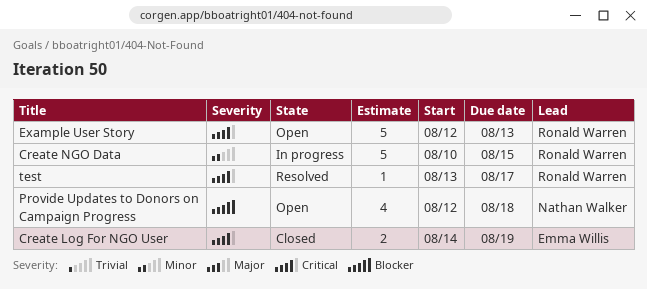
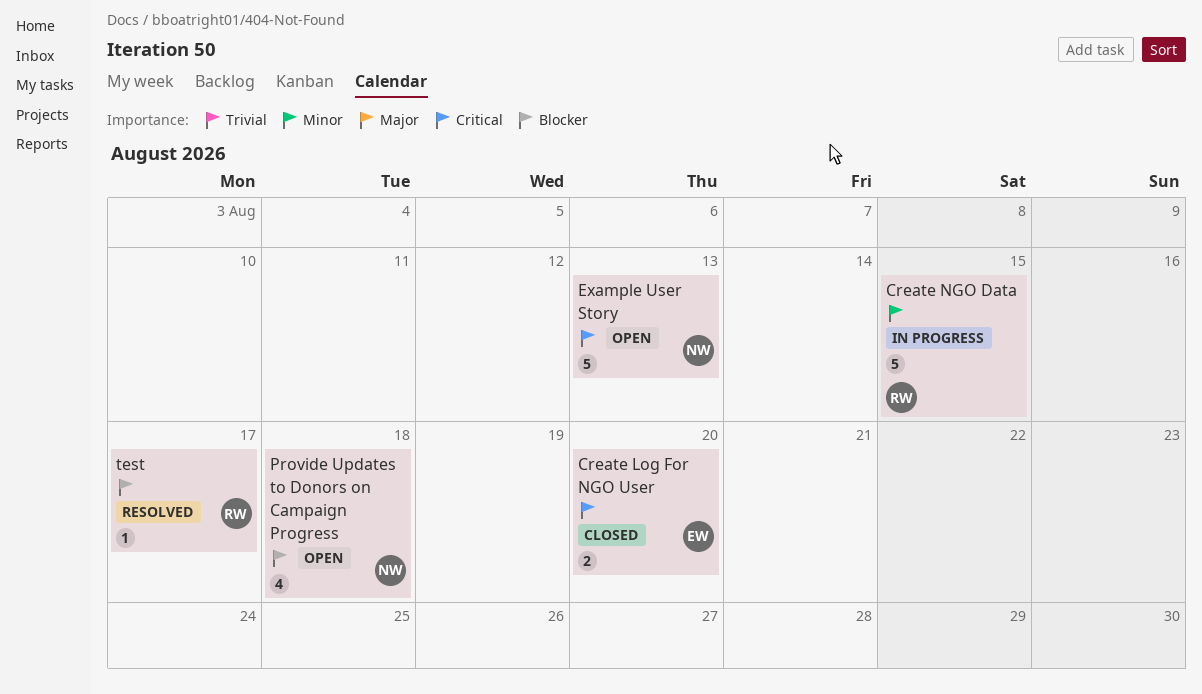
Create Log For NGO User, due: Aug 19 -> Aug 20
Example User Story, owner: Ronald Warren -> Nathan Walker
test, priority: Critical -> Blocker

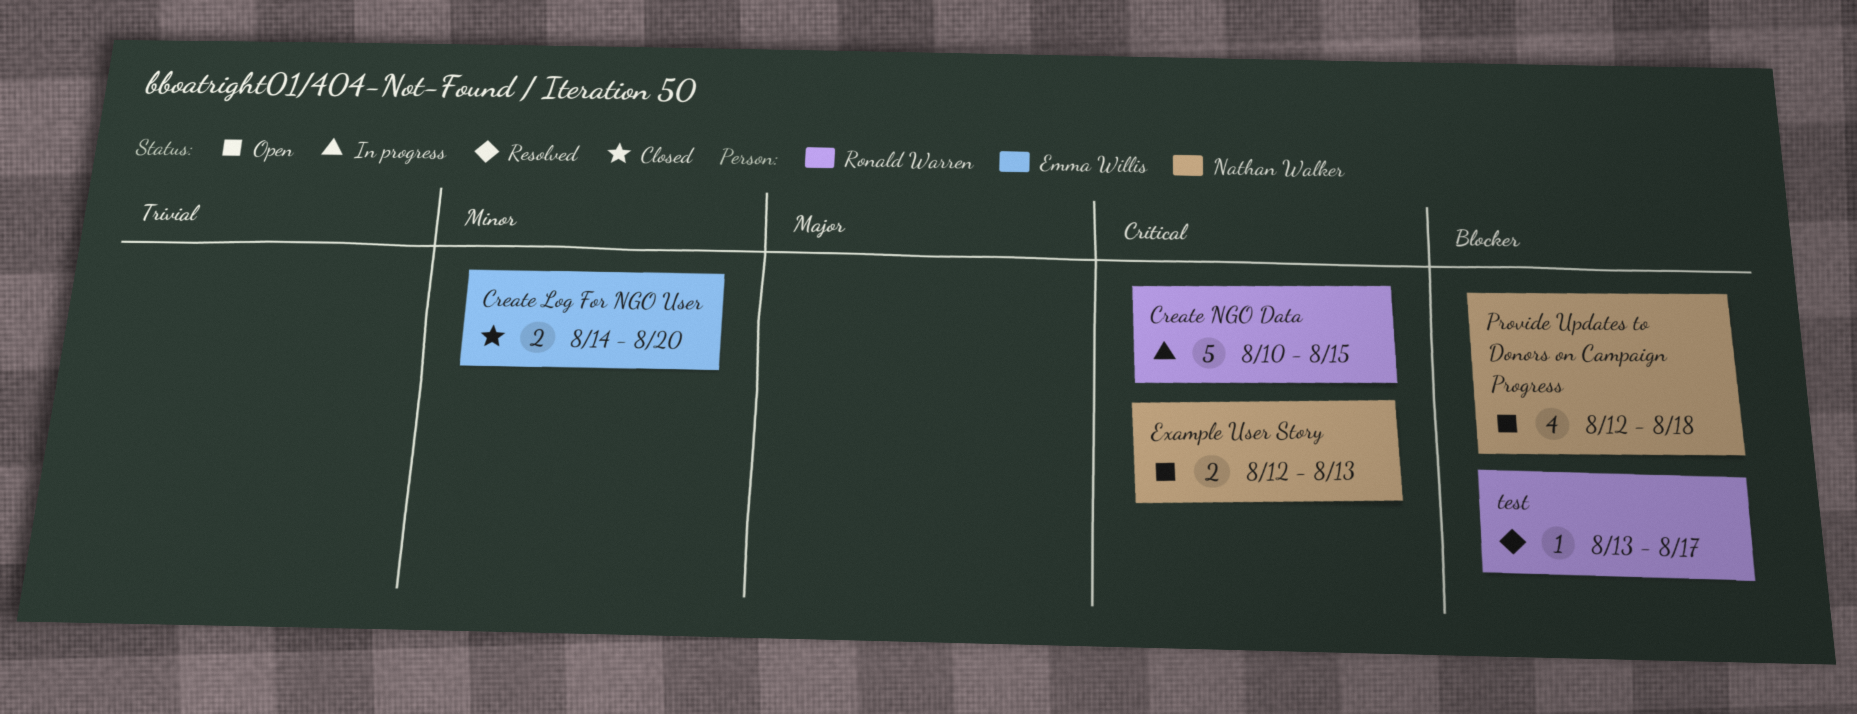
Create Log For NGO User, priority: Critical -> Minor
Create NGO Data, priority: Minor -> Critical
Example User Story, estimate: 5 -> 2

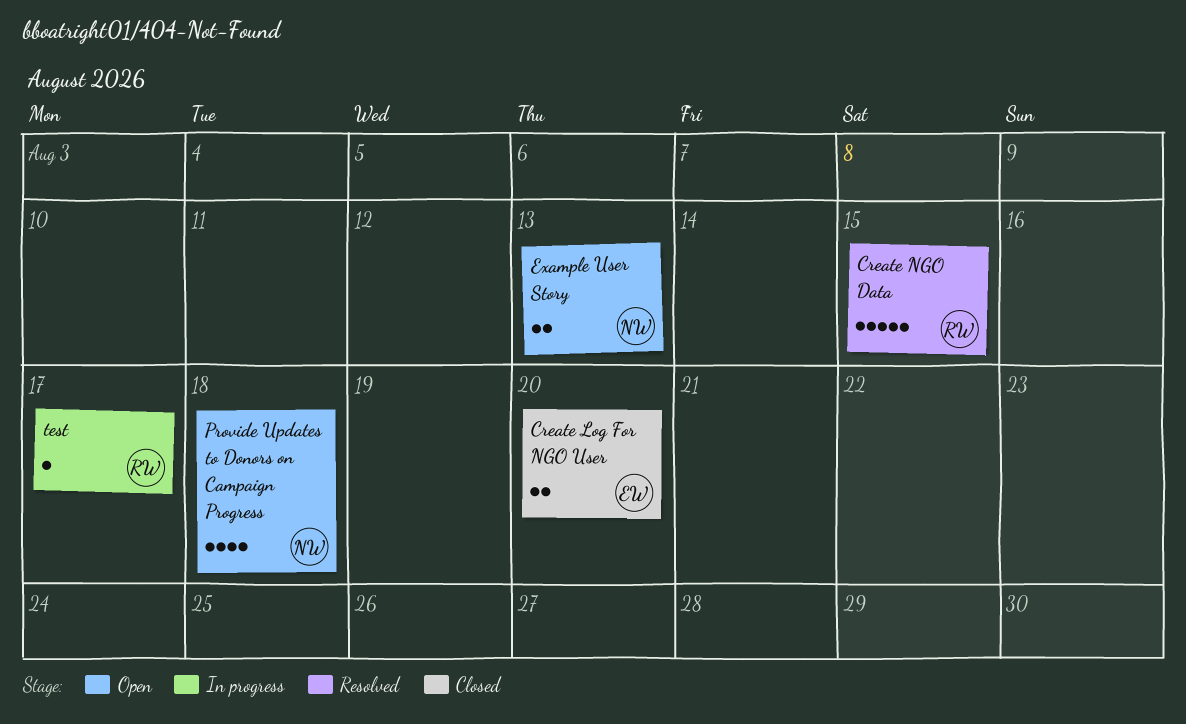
Create NGO Data, status: In progress -> Resolved
test, status: Resolved -> In progress

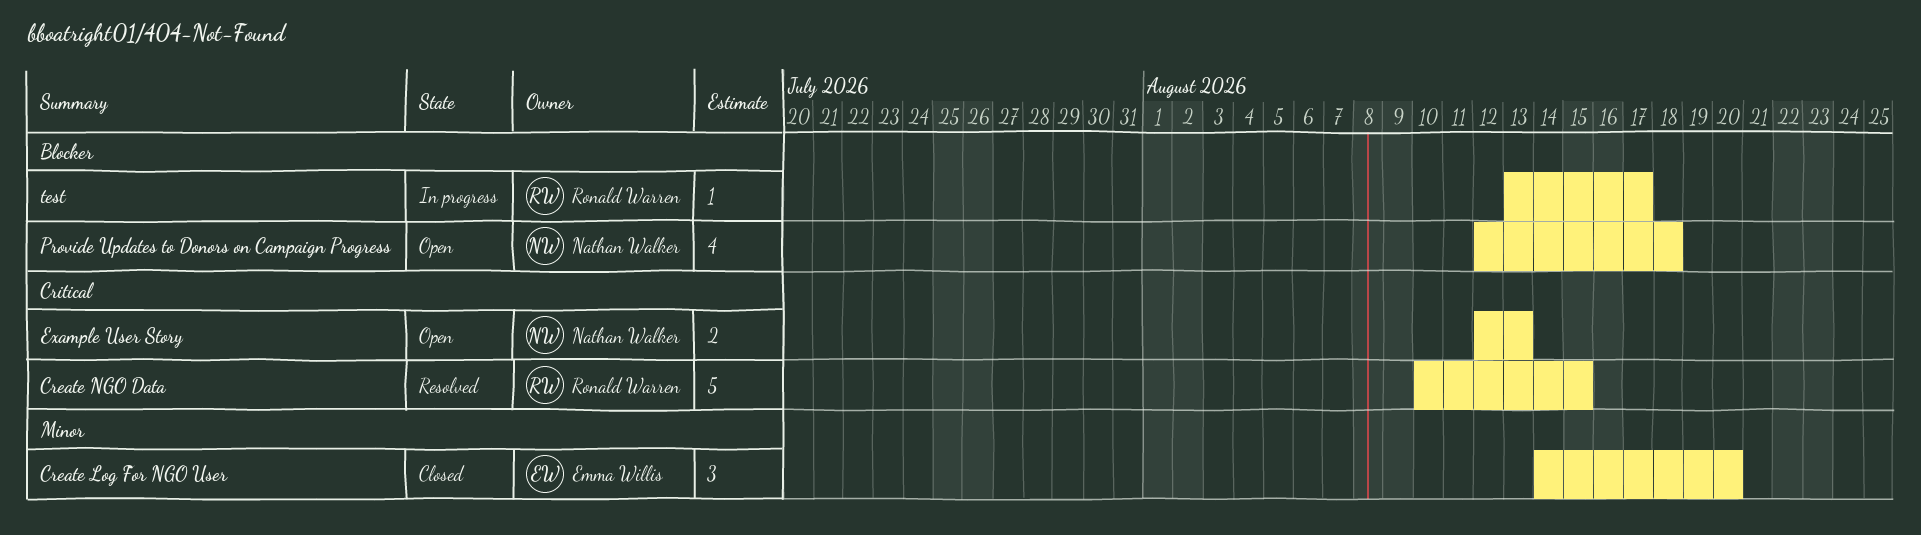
Create Log For NGO User, estimate: 2 -> 3

